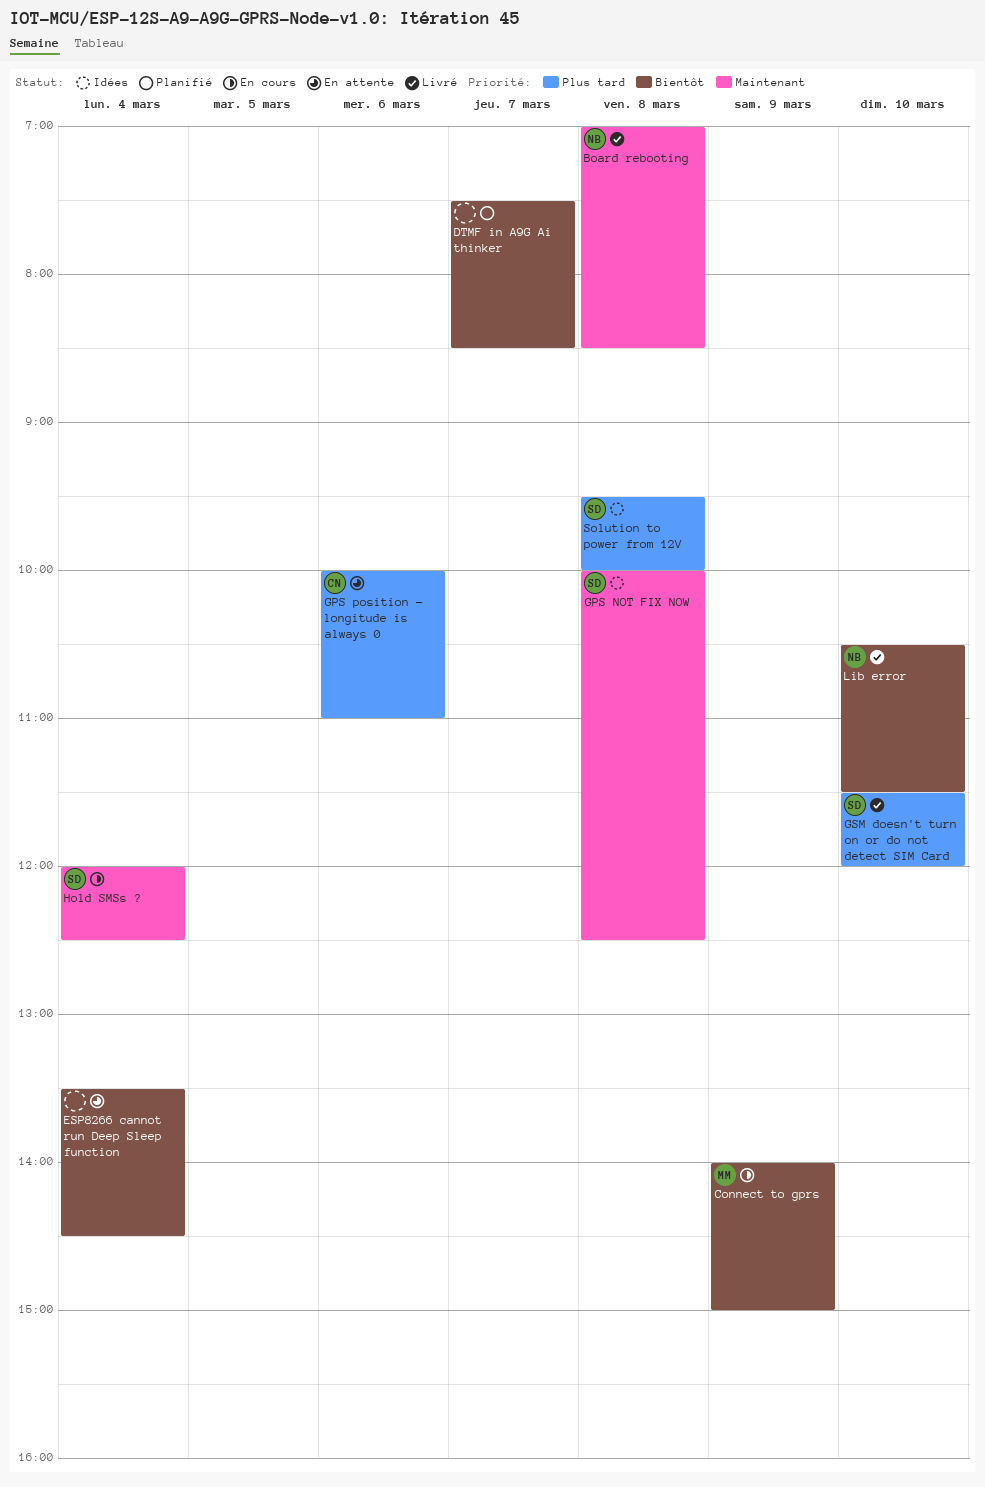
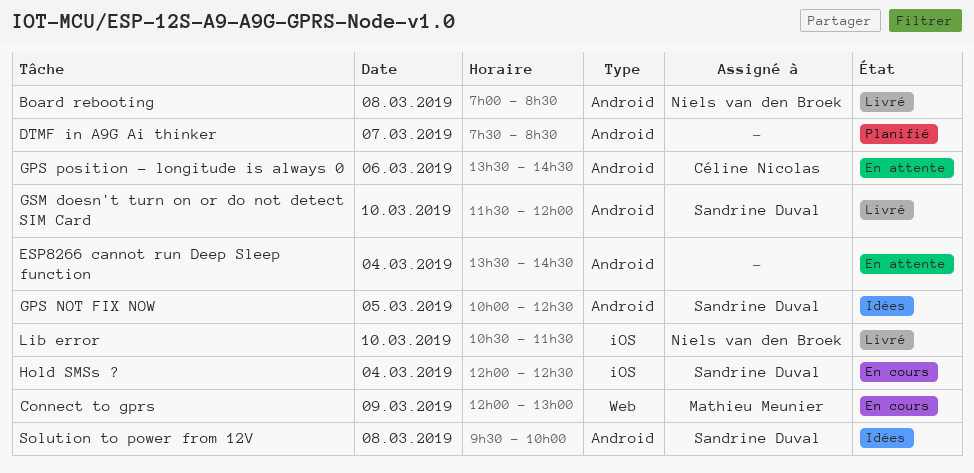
Connect to gprs, begins: 14:00 -> 12:00
Connect to gprs, ends: 15:00 -> 13:00
GPS NOT FIX NOW, day: Mar 8 -> Mar 5
GPS position - longitude is always 0, begins: 10:00 -> 13:30
GPS position - longitude is always 0, ends: 11:00 -> 14:30

